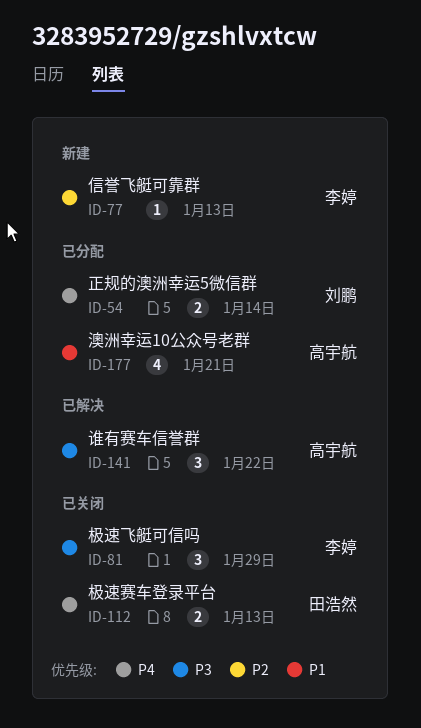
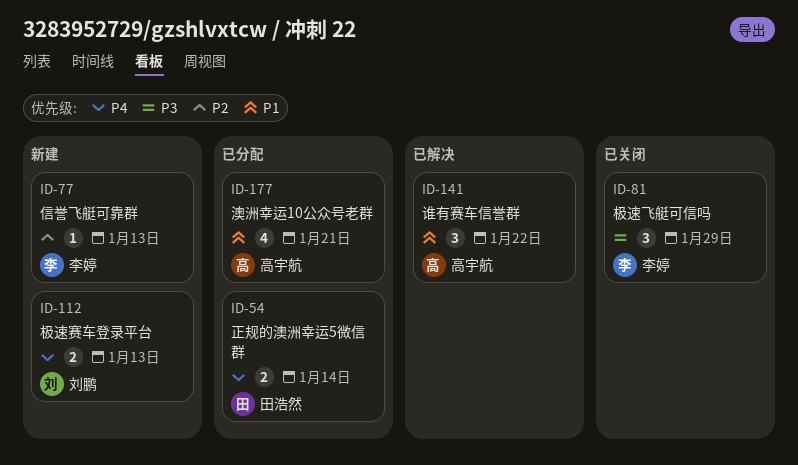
ID-54, owner: 刘鹏 -> 田浩然
ID-112, status: 已关闭 -> 新建
ID-112, owner: 田浩然 -> 刘鹏
ID-141, priority: P3 -> P1

